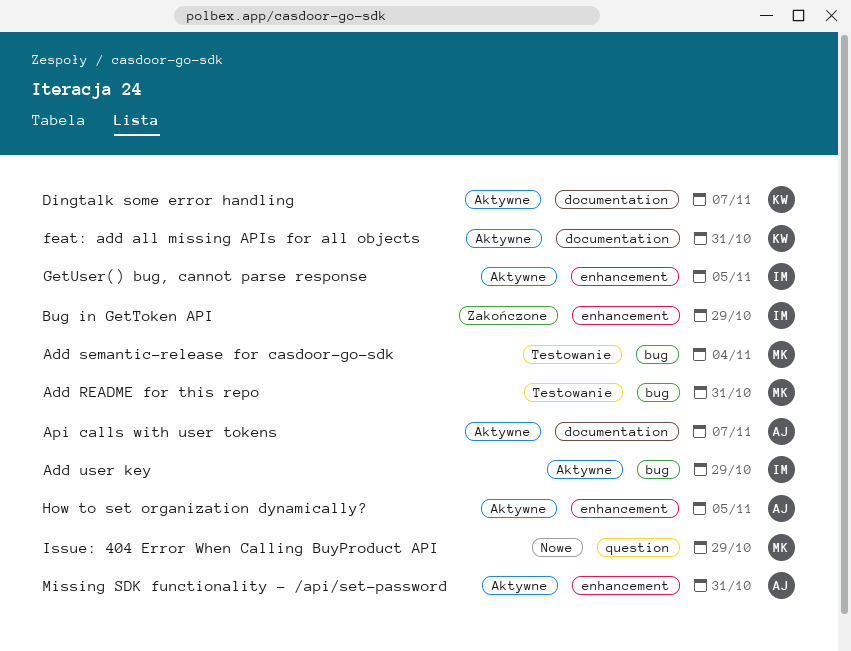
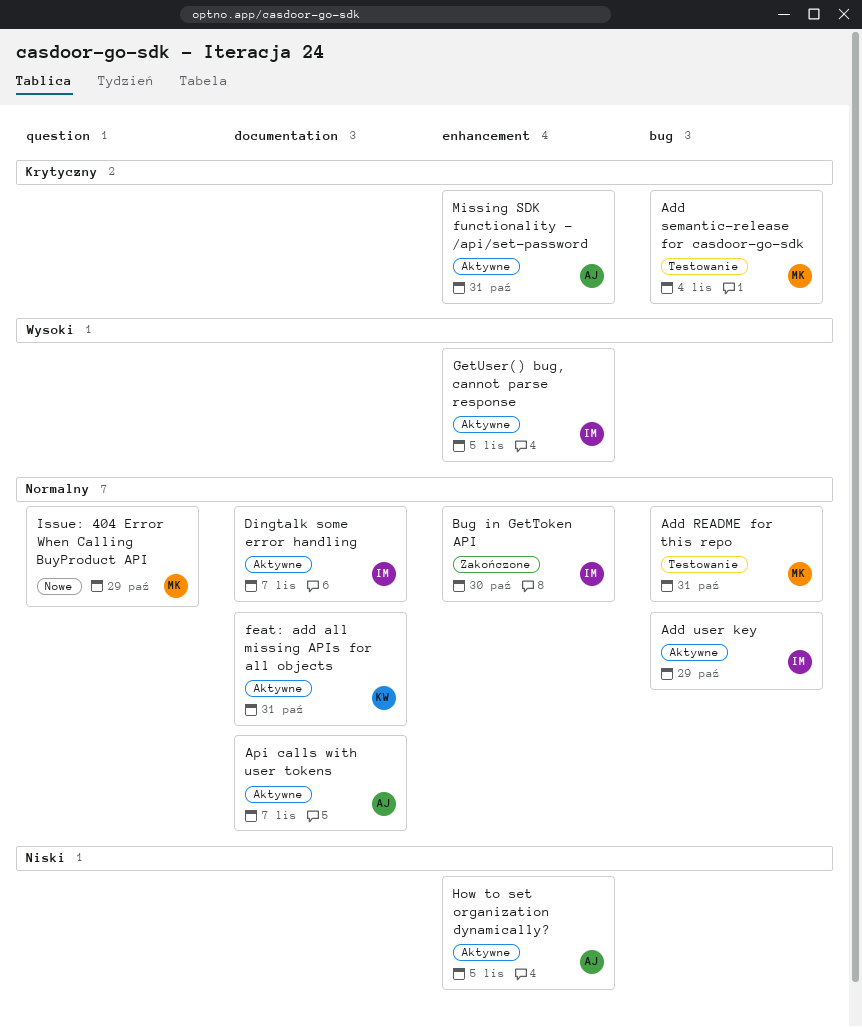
Bug in GetToken API, due: Oct 29 -> Oct 30
Dingtalk some error handling, owner: KW -> IM

